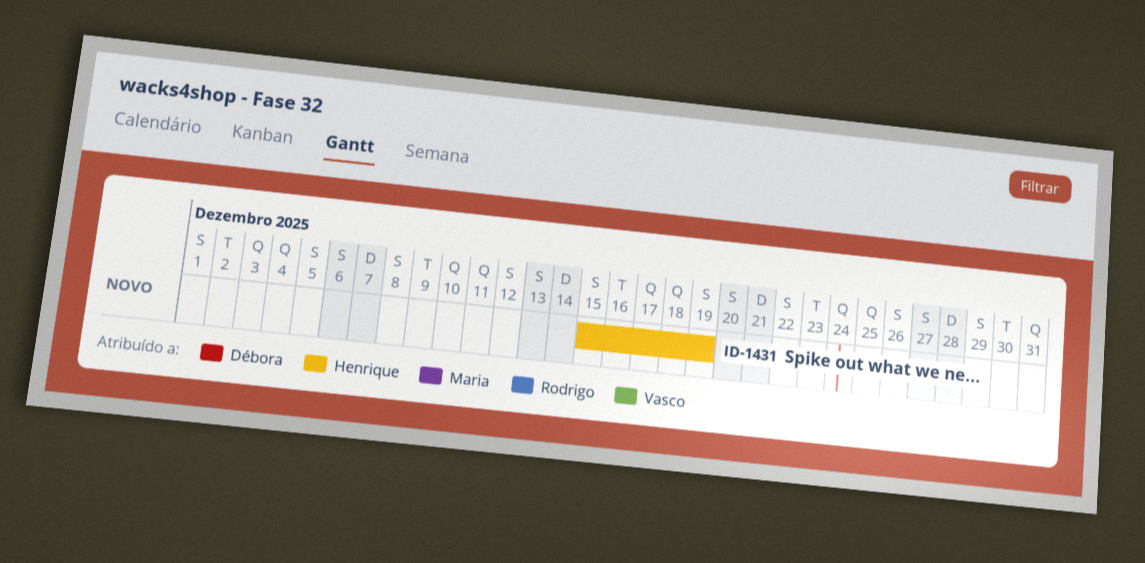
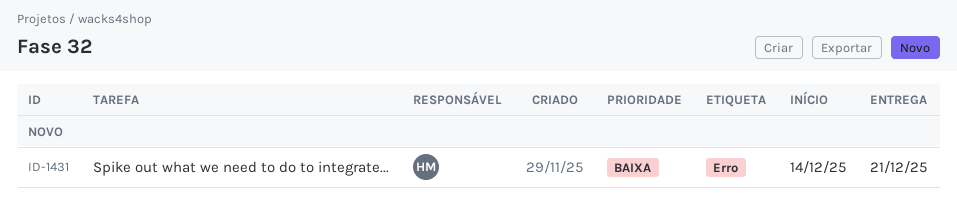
ID-1431, start: Dec 15 -> Dec 14
ID-1431, due: Dec 19 -> Dec 21

